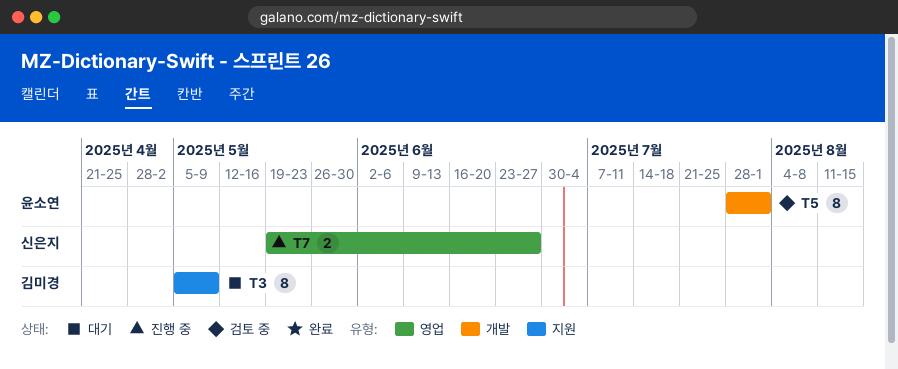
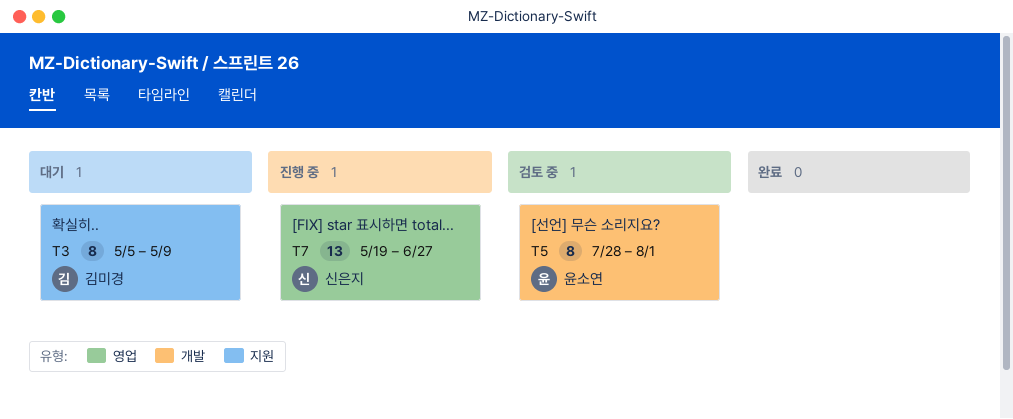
T7, estimate: 2 -> 13

